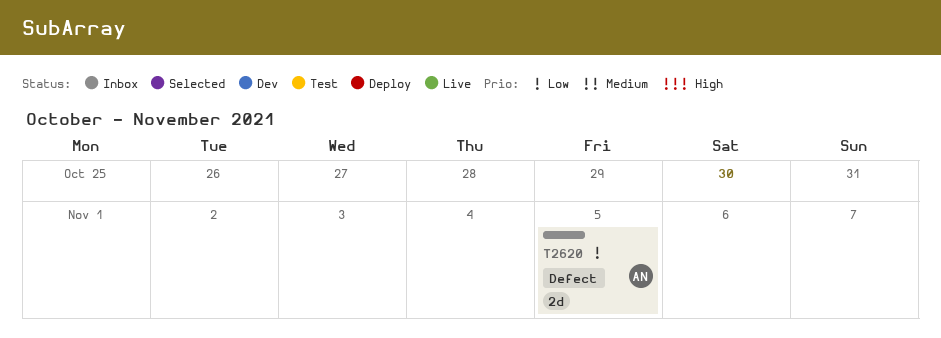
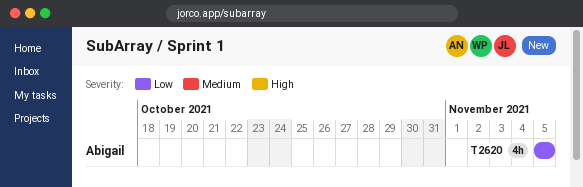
T2620, estimate: 2d -> 4h

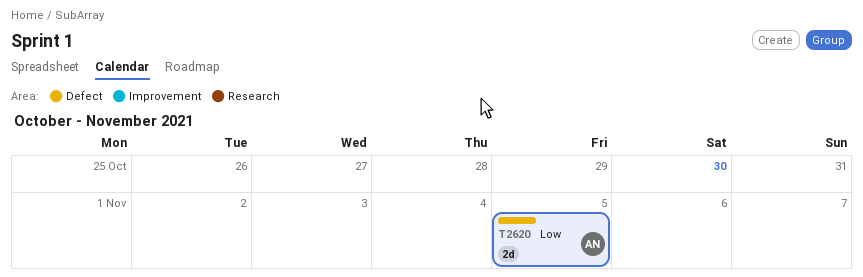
T2620, estimate: 4h -> 2d

